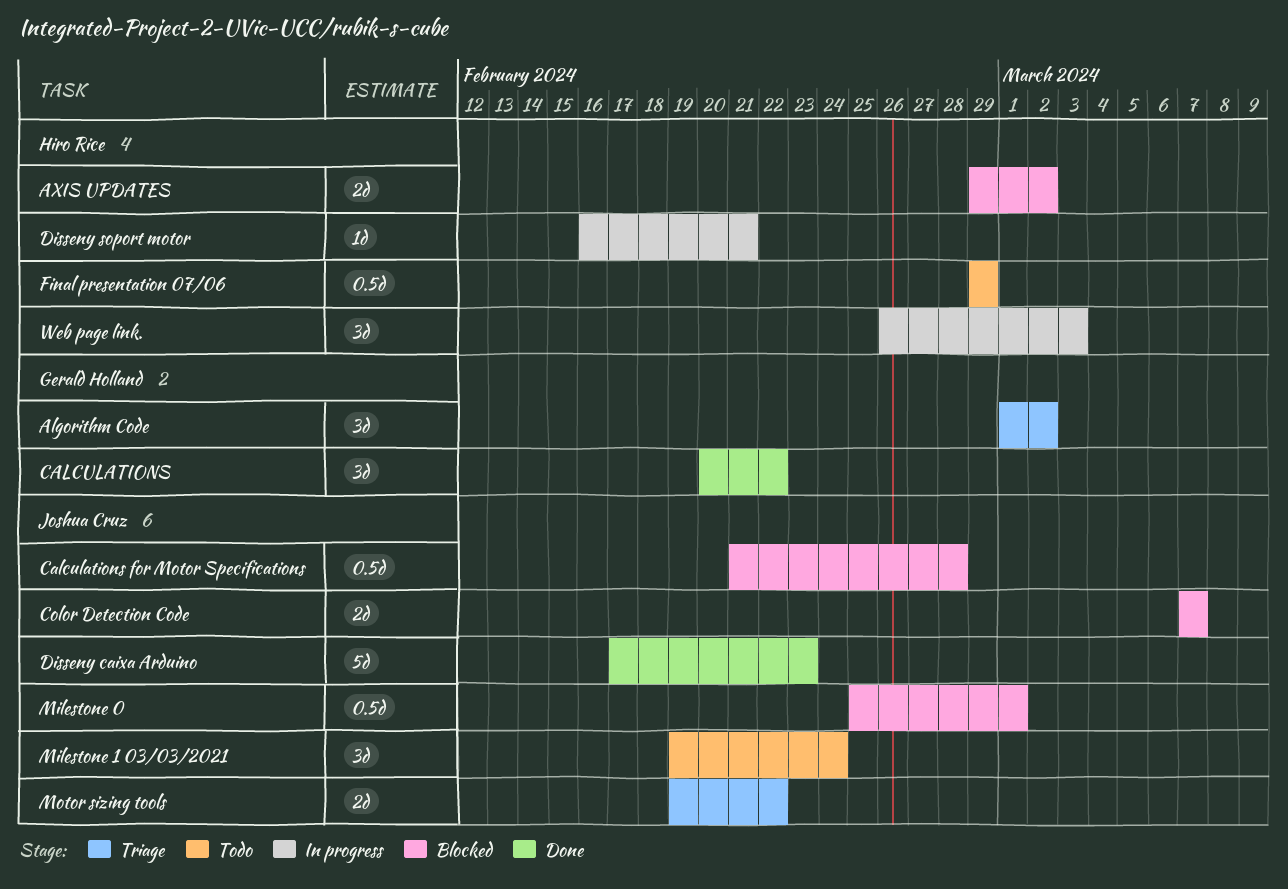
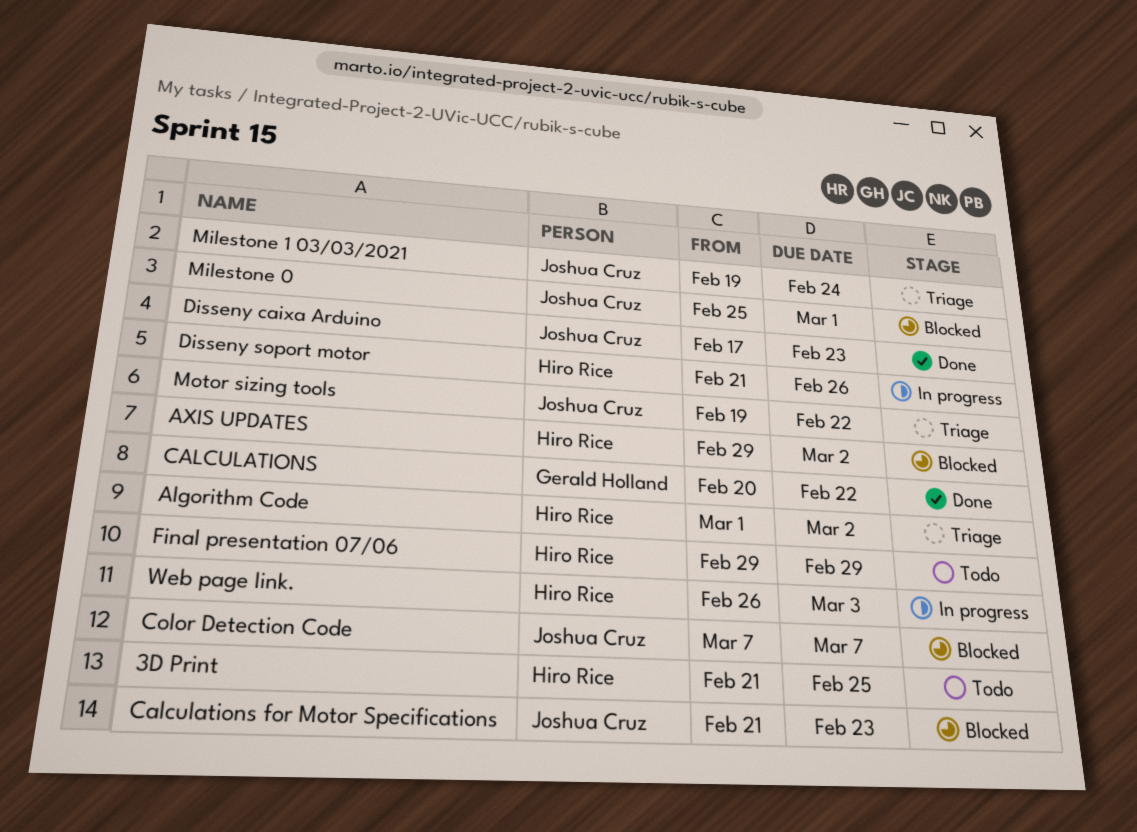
3D Print: none -> present
Algorithm Code, owner: Gerald Holland -> Hiro Rice
Calculations for Motor Specifications, due: Feb 28 -> Feb 23
Disseny soport motor, start: Feb 16 -> Feb 21
Disseny soport motor, due: Feb 21 -> Feb 26
Milestone 1 03/03/2021, status: Todo -> Triage

